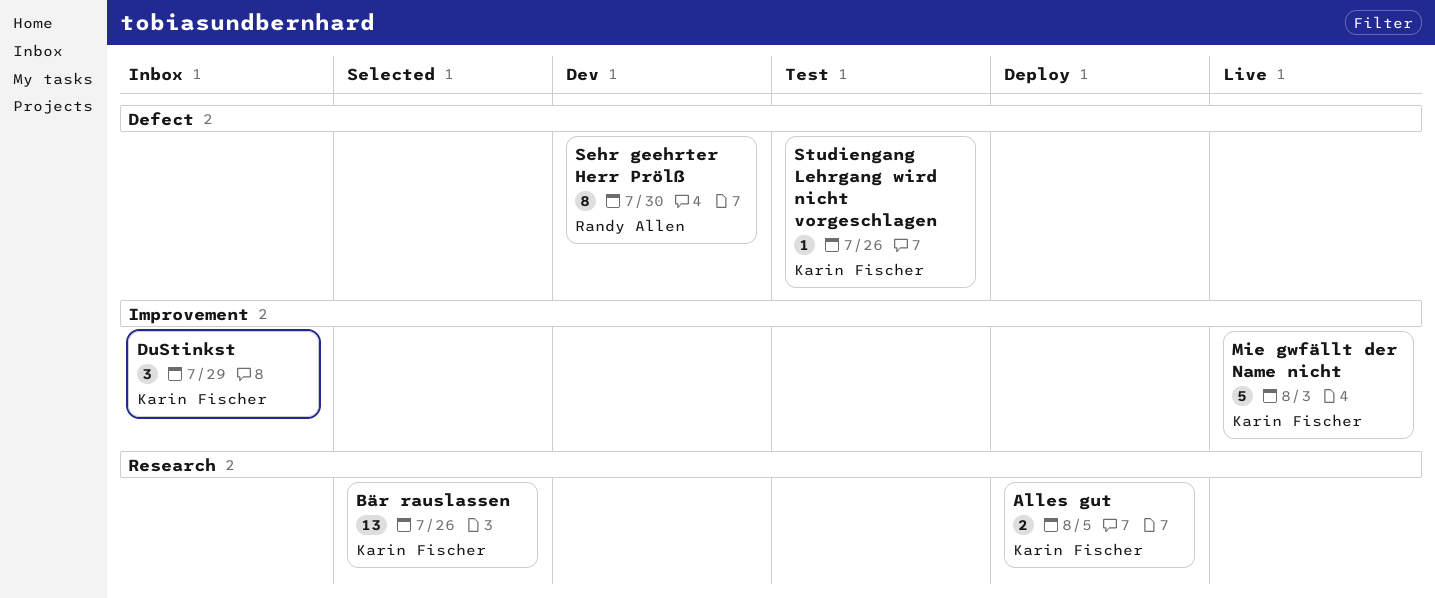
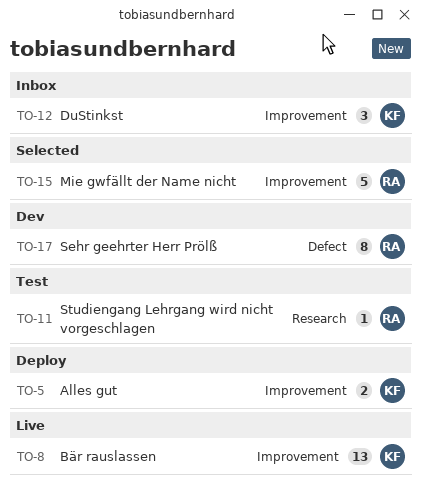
Alles gut, label: Research -> Improvement
Bär rauslassen, status: Selected -> Live
Bär rauslassen, label: Research -> Improvement
Mie gwfällt der Name nicht, status: Live -> Selected
Mie gwfällt der Name nicht, owner: Karin Fischer -> Randy Allen
Studiengang Lehrgang wird nicht vorgeschlagen, owner: Karin Fischer -> Randy Allen
Studiengang Lehrgang wird nicht vorgeschlagen, label: Defect -> Research

